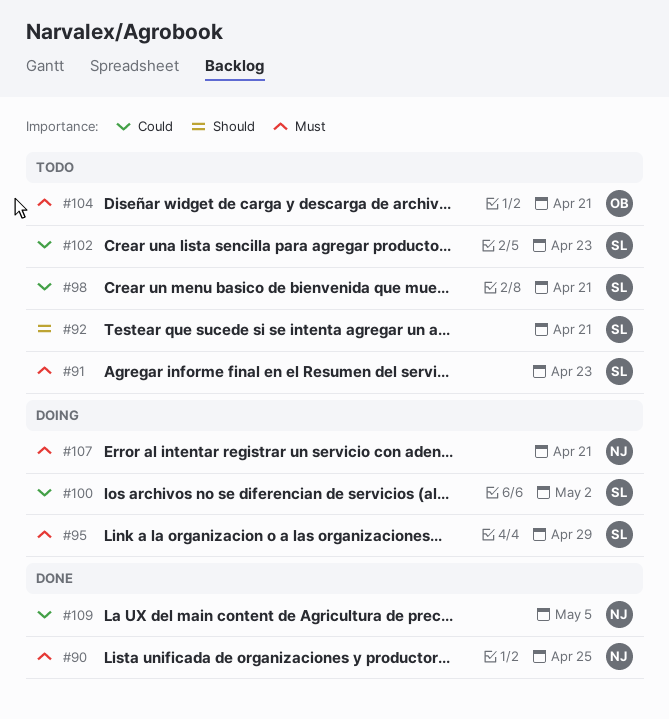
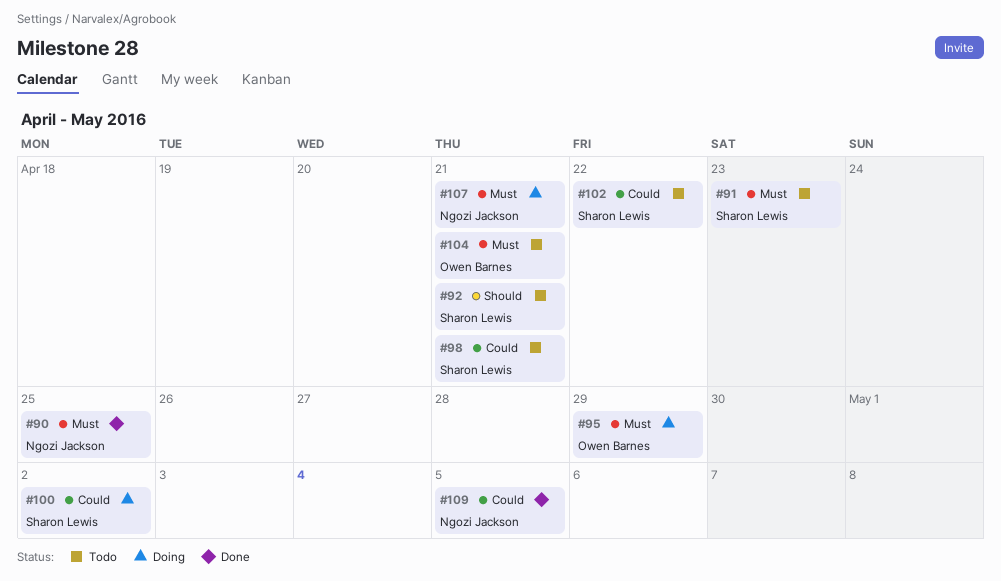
#95, owner: Sharon Lewis -> Owen Barnes
#102, due: Apr 23 -> Apr 22

